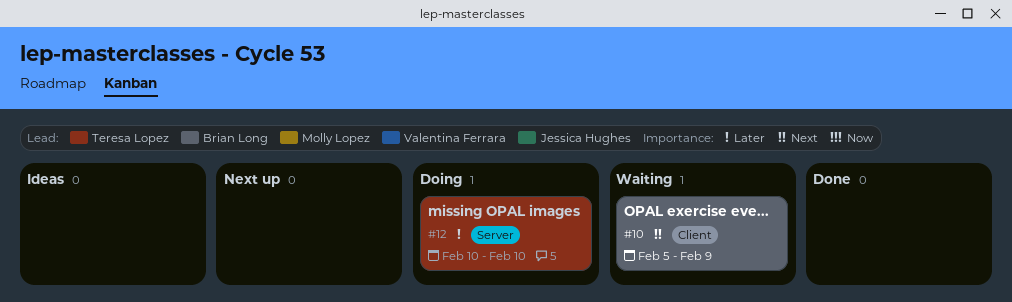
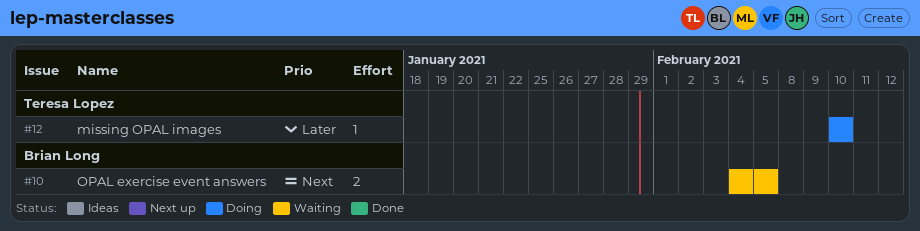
#10, start: Feb 5 -> Feb 4
#10, due: Feb 9 -> Feb 5

